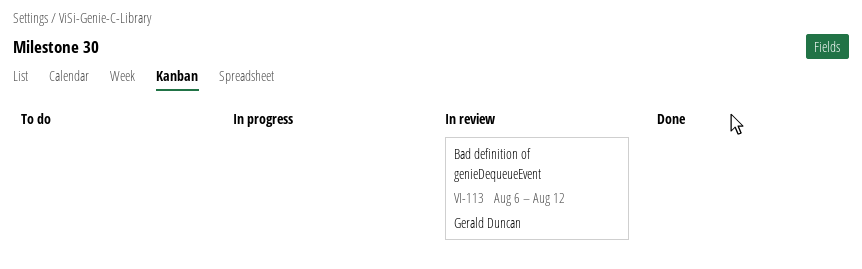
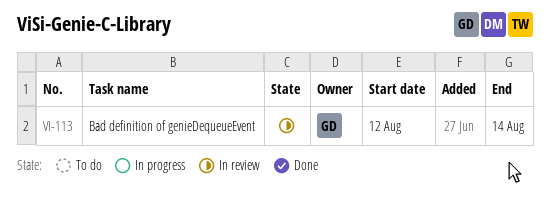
VI-113, start: Aug 6 -> Aug 12
VI-113, due: Aug 12 -> Aug 14

